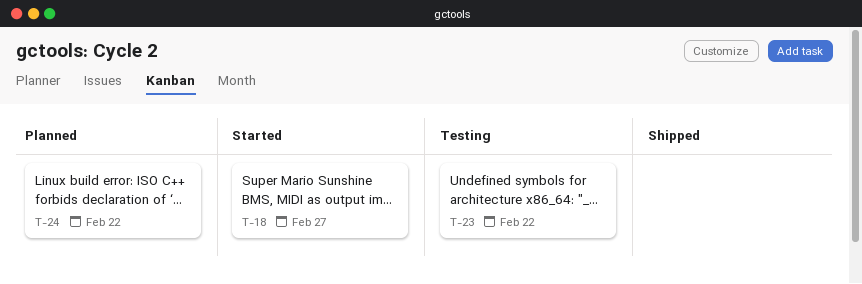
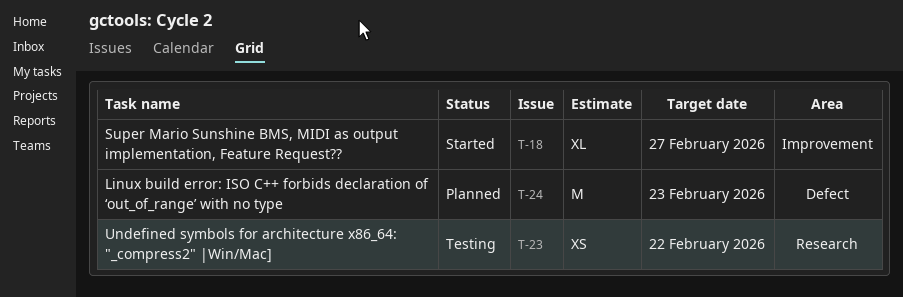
T-24, due: Feb 22 -> Feb 23

